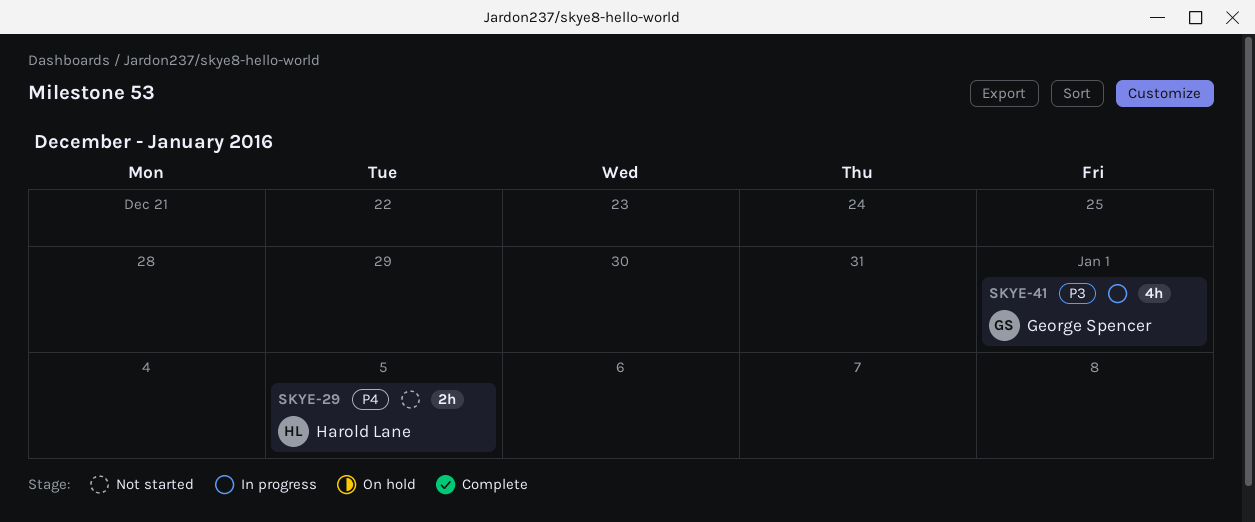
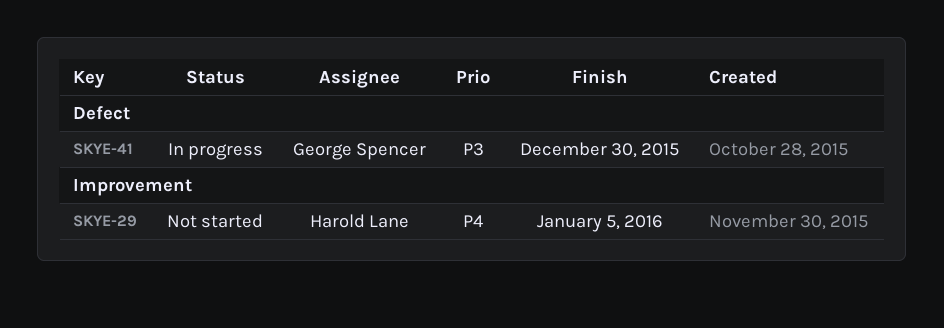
SKYE-41, due: Jan 1 -> Dec 30

